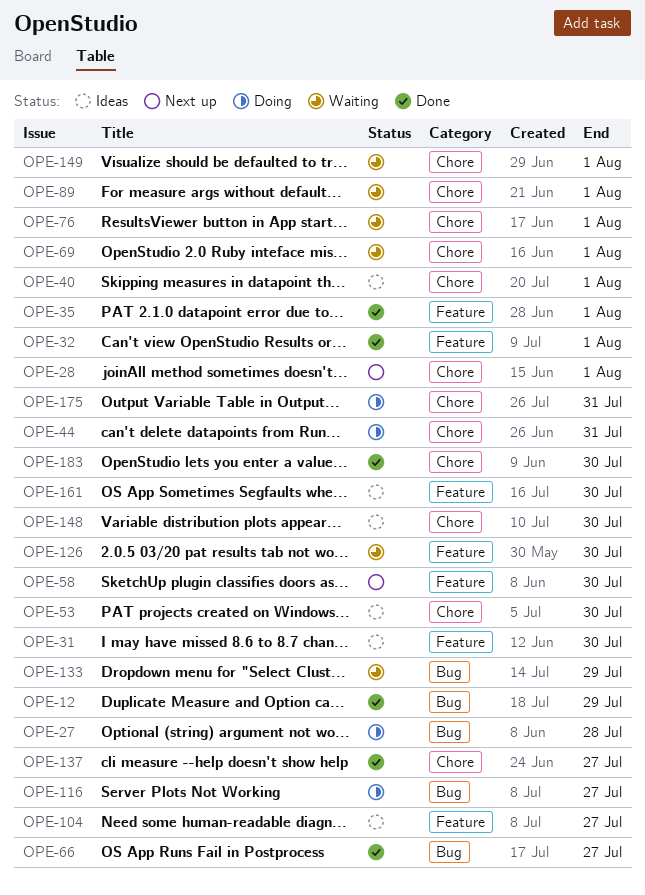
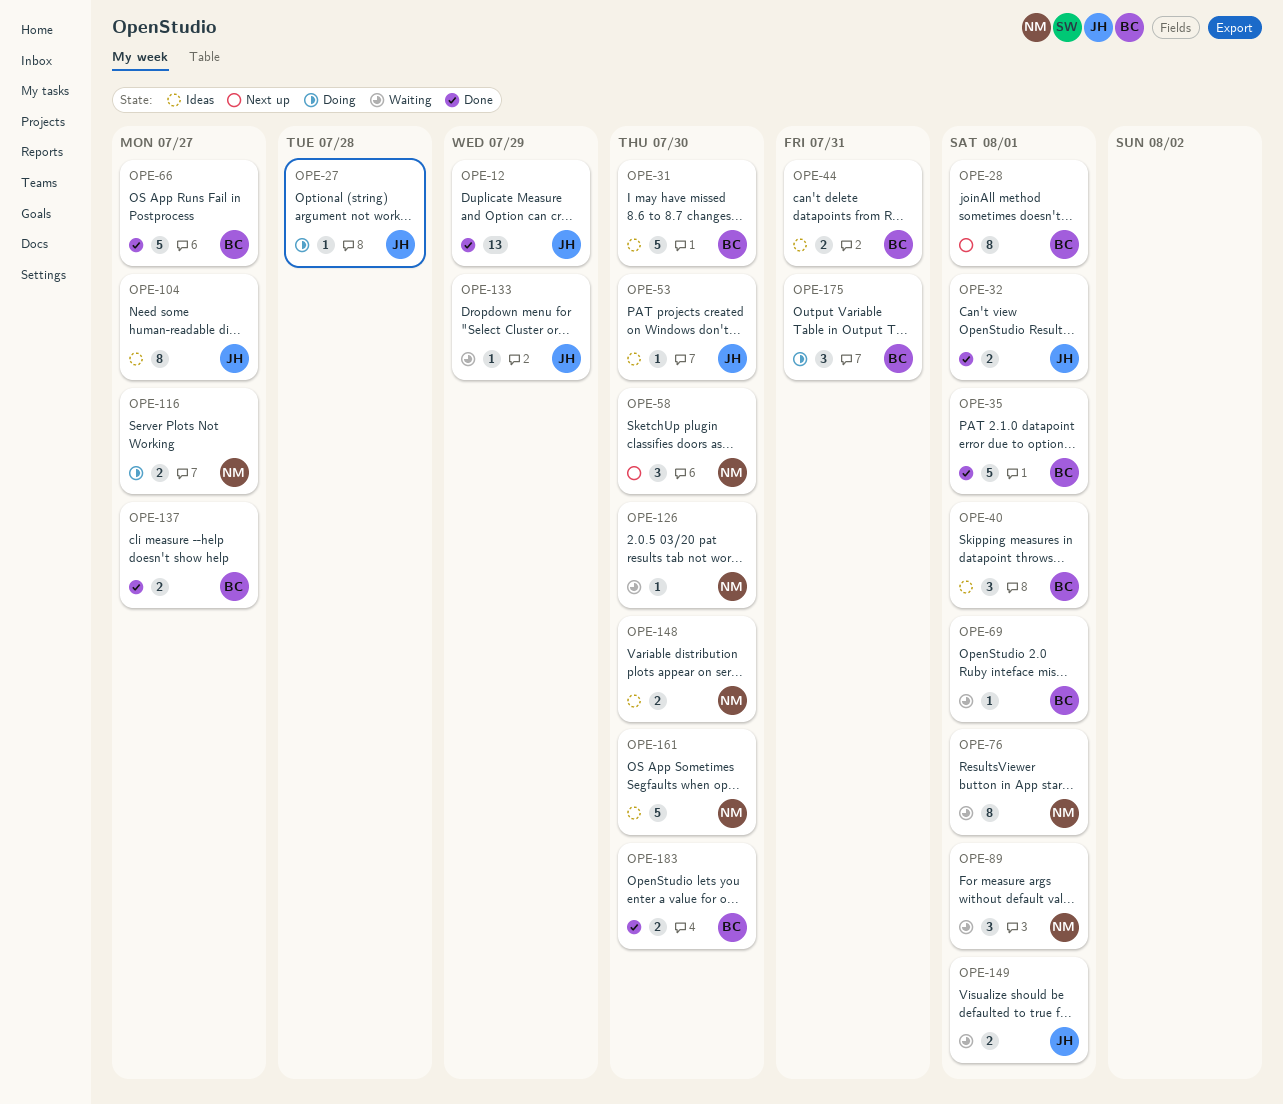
OPE-44, status: Doing -> Ideas

